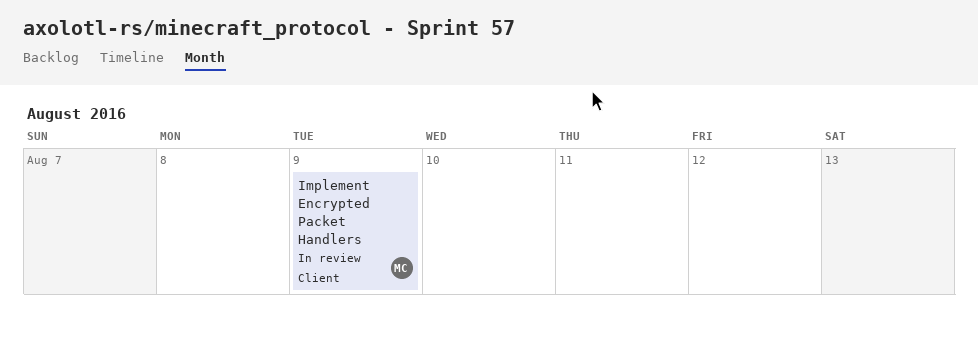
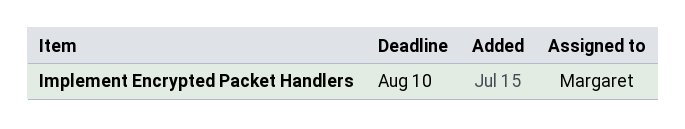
Implement Encrypted Packet Handlers, due: Aug 9 -> Aug 10

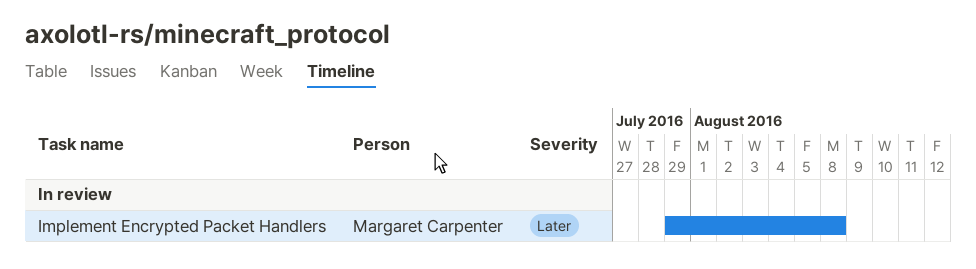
Implement Encrypted Packet Handlers, due: Aug 10 -> Aug 8

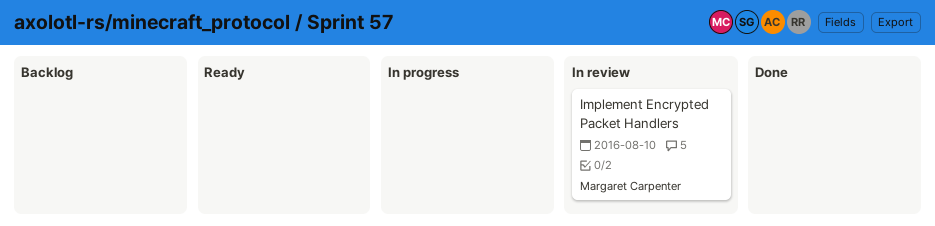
Implement Encrypted Packet Handlers, due: Aug 8 -> Aug 10

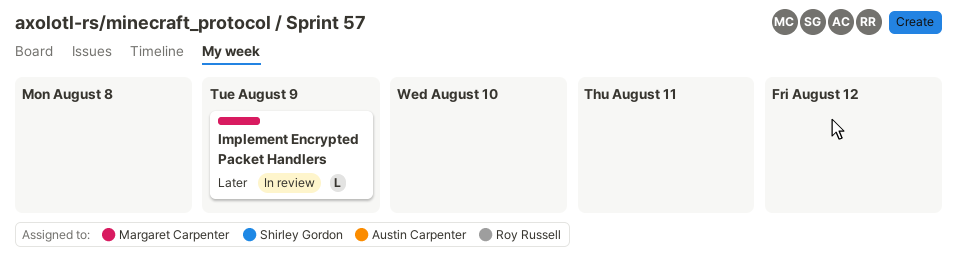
Implement Encrypted Packet Handlers, due: Aug 10 -> Aug 9

